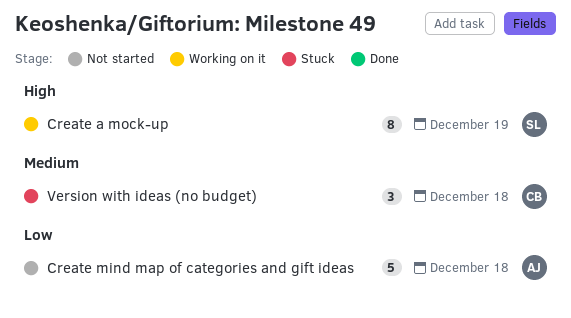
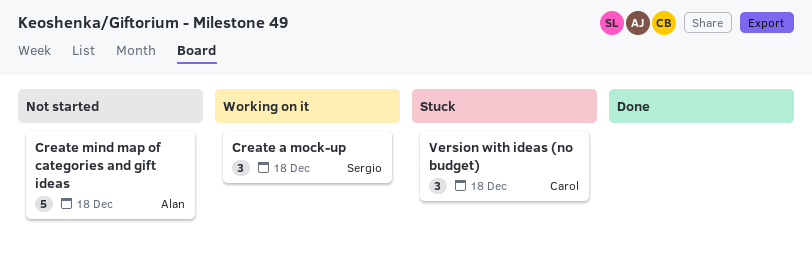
Create a mock-up, estimate: 8 -> 3
Create a mock-up, due: Dec 19 -> Dec 18

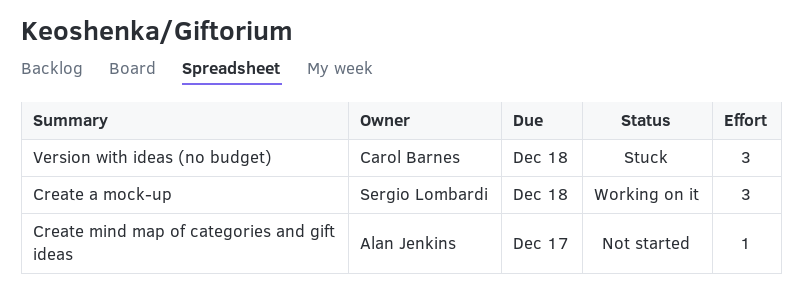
Create mind map of categories and gift ideas, estimate: 5 -> 1
Create mind map of categories and gift ideas, due: Dec 18 -> Dec 17

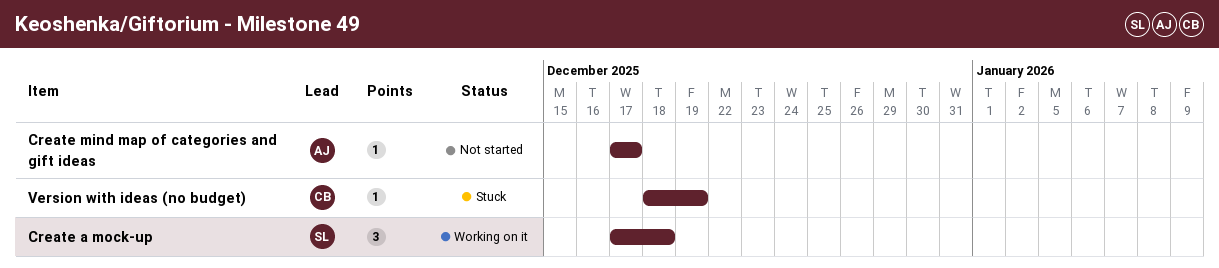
Version with ideas (no budget), estimate: 3 -> 1
Version with ideas (no budget), due: Dec 18 -> Dec 19

